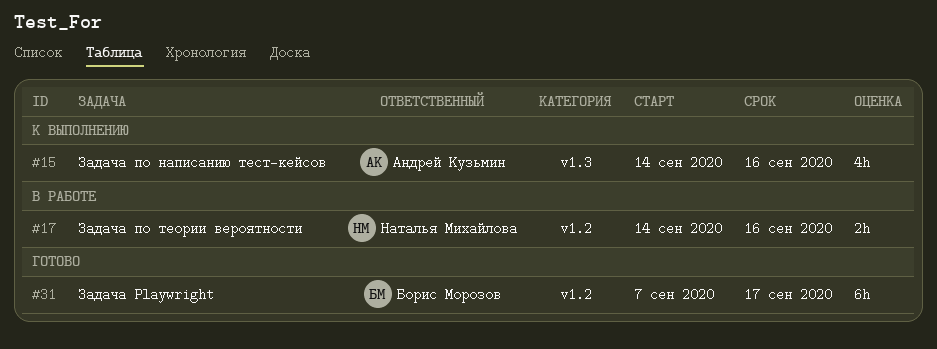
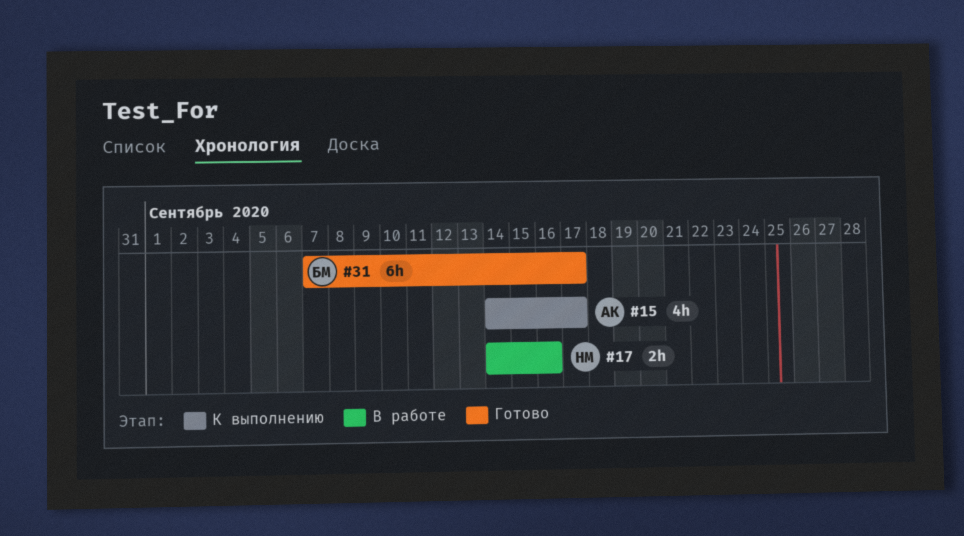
#15, due: Sep 16 -> Sep 17

